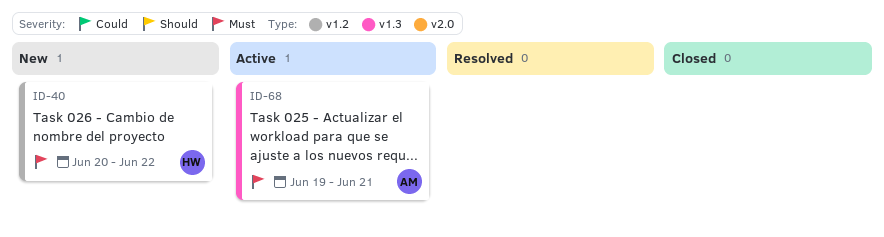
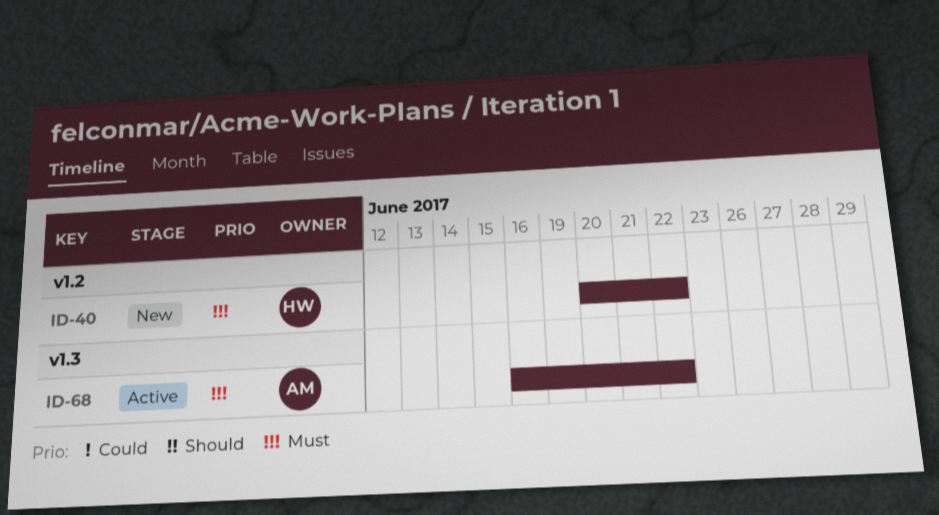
ID-68, start: Jun 19 -> Jun 16
ID-68, due: Jun 21 -> Jun 22

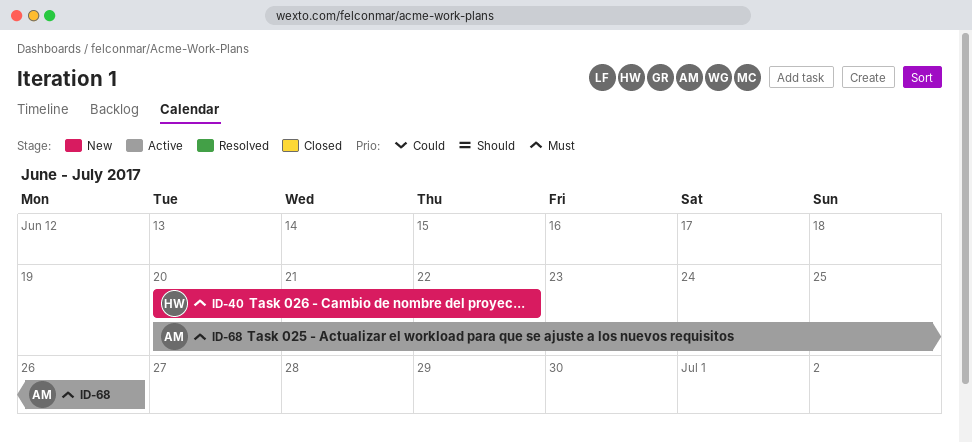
ID-68, start: Jun 16 -> Jun 20
ID-68, due: Jun 22 -> Jun 26

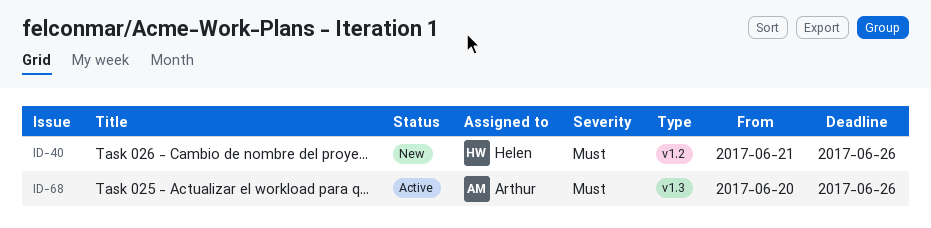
ID-40, start: Jun 20 -> Jun 21
ID-40, due: Jun 22 -> Jun 26

